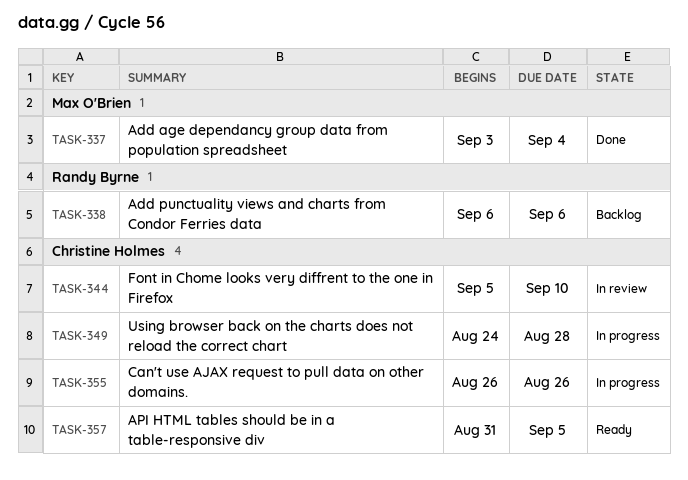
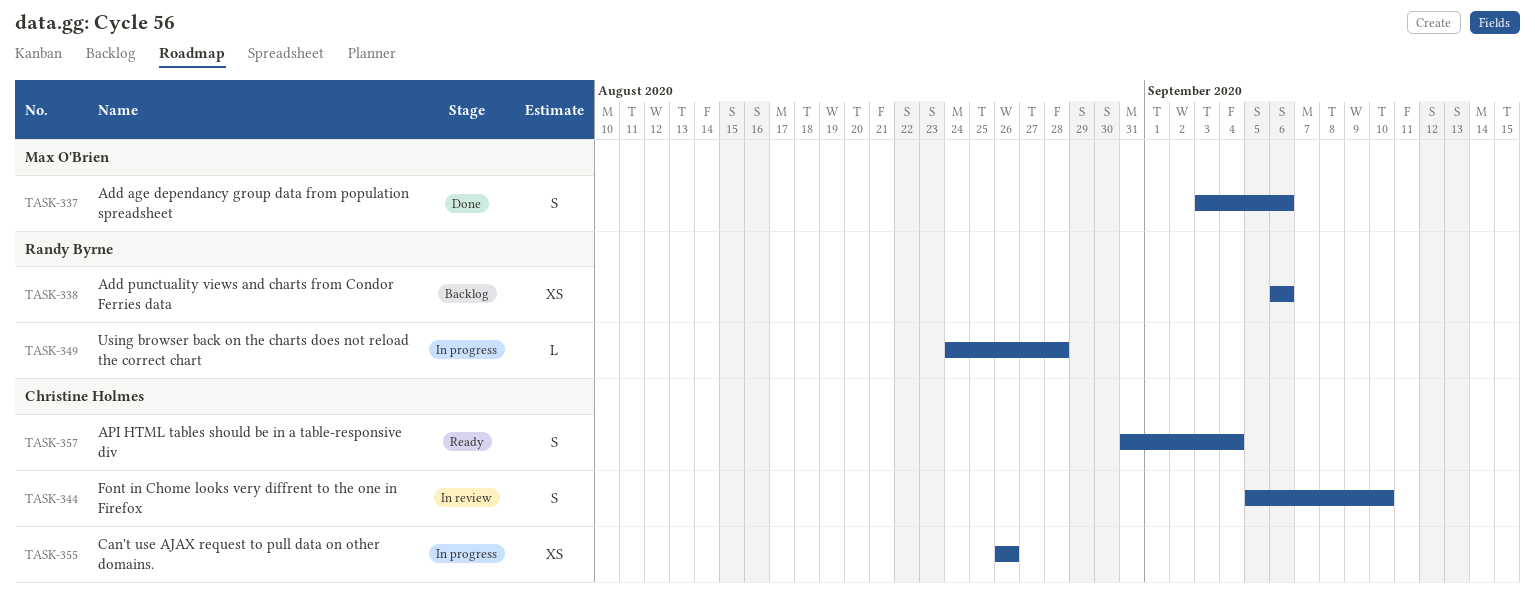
TASK-337, due: Sep 4 -> Sep 6
TASK-349, owner: Christine Holmes -> Randy Byrne
TASK-357, due: Sep 5 -> Sep 4

